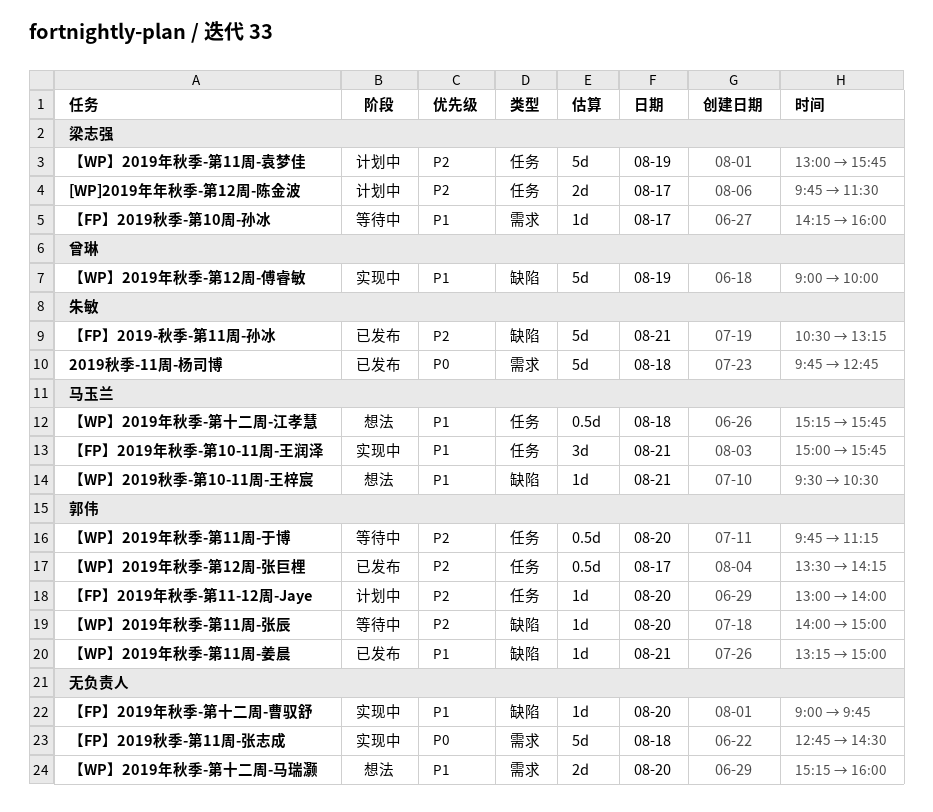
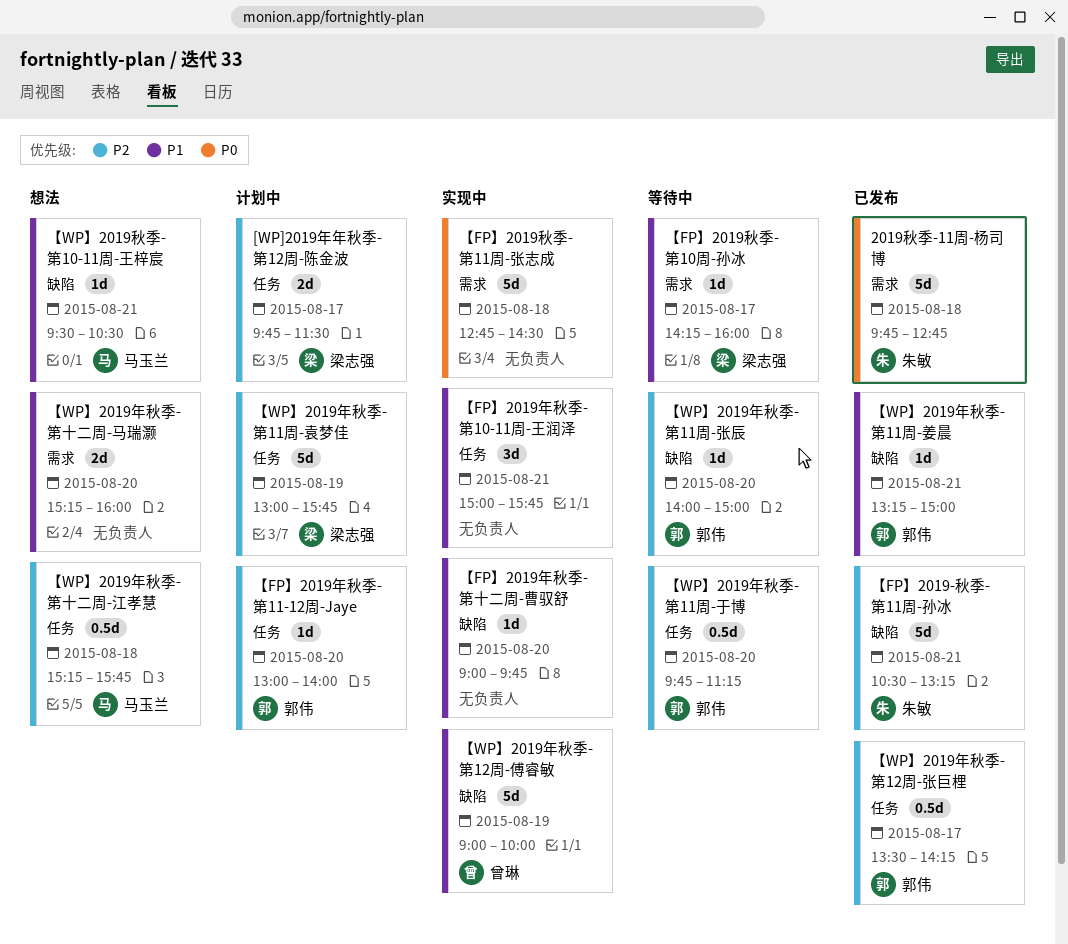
【FP】2019年秋季-第10-11周-王润泽, owner: 马玉兰 -> none
【WP】2019年秋季-第十二周-江孝慧, priority: P1 -> P2

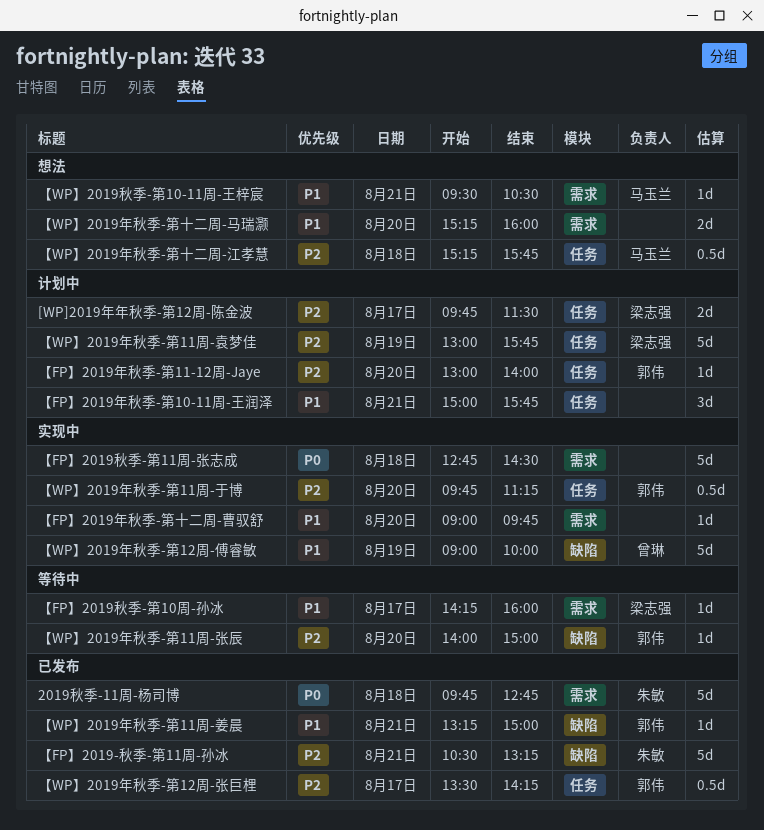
【FP】2019年秋季-第10-11周-王润泽, status: 实现中 -> 计划中
【FP】2019年秋季-第十二周-曹驭舒, label: 缺陷 -> 需求
【WP】2019年秋季-第11周-于博, status: 等待中 -> 实现中
【WP】2019秋季-第10-11周-王梓宸, label: 缺陷 -> 需求

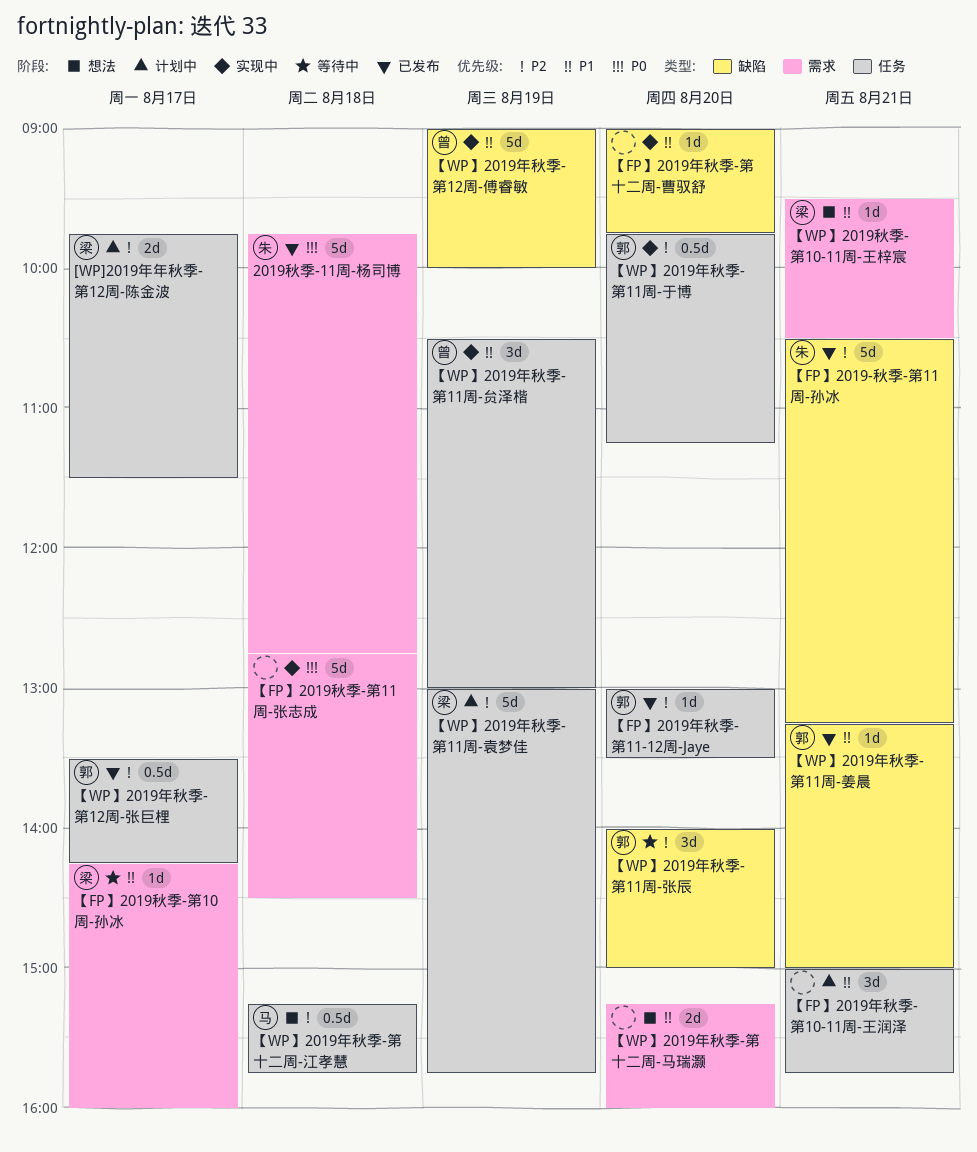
【FP】2019年秋季-第11-12周-Jaye, status: 计划中 -> 已发布
【FP】2019年秋季-第11-12周-Jaye, ends: 14:00 -> 13:30
【FP】2019年秋季-第十二周-曹驭舒, label: 需求 -> 缺陷
【WP】2019年秋季-第11周-张辰, estimate: 1d -> 3d
【WP】2019年秋季-第11周-贠泽楷: none -> present
【WP】2019秋季-第10-11周-王梓宸, owner: 马玉兰 -> 梁志强

